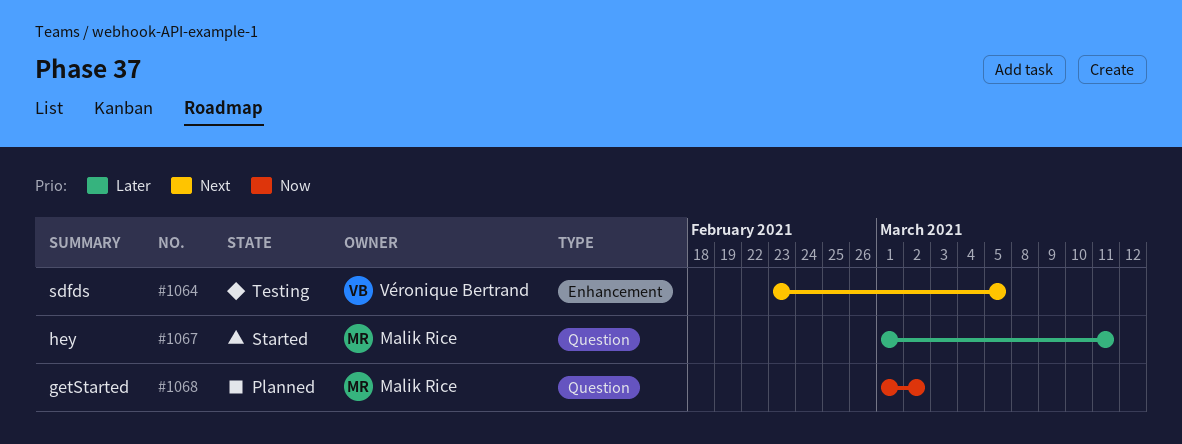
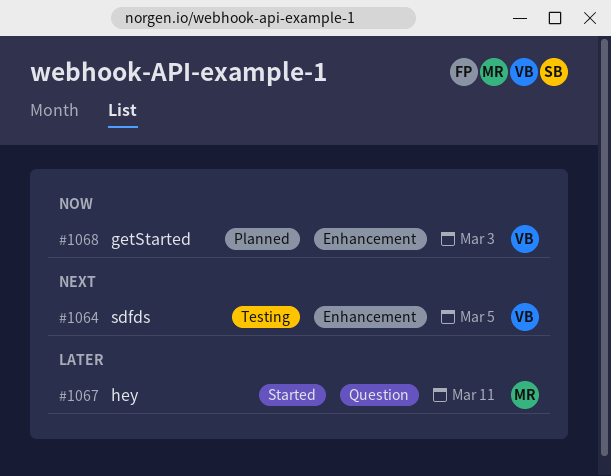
#1068, owner: Malik Rice -> Véronique Bertrand
#1068, label: Question -> Enhancement
#1068, due: Mar 2 -> Mar 3

